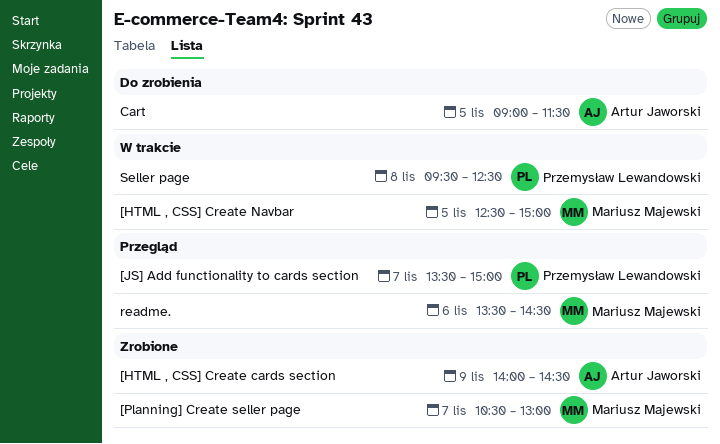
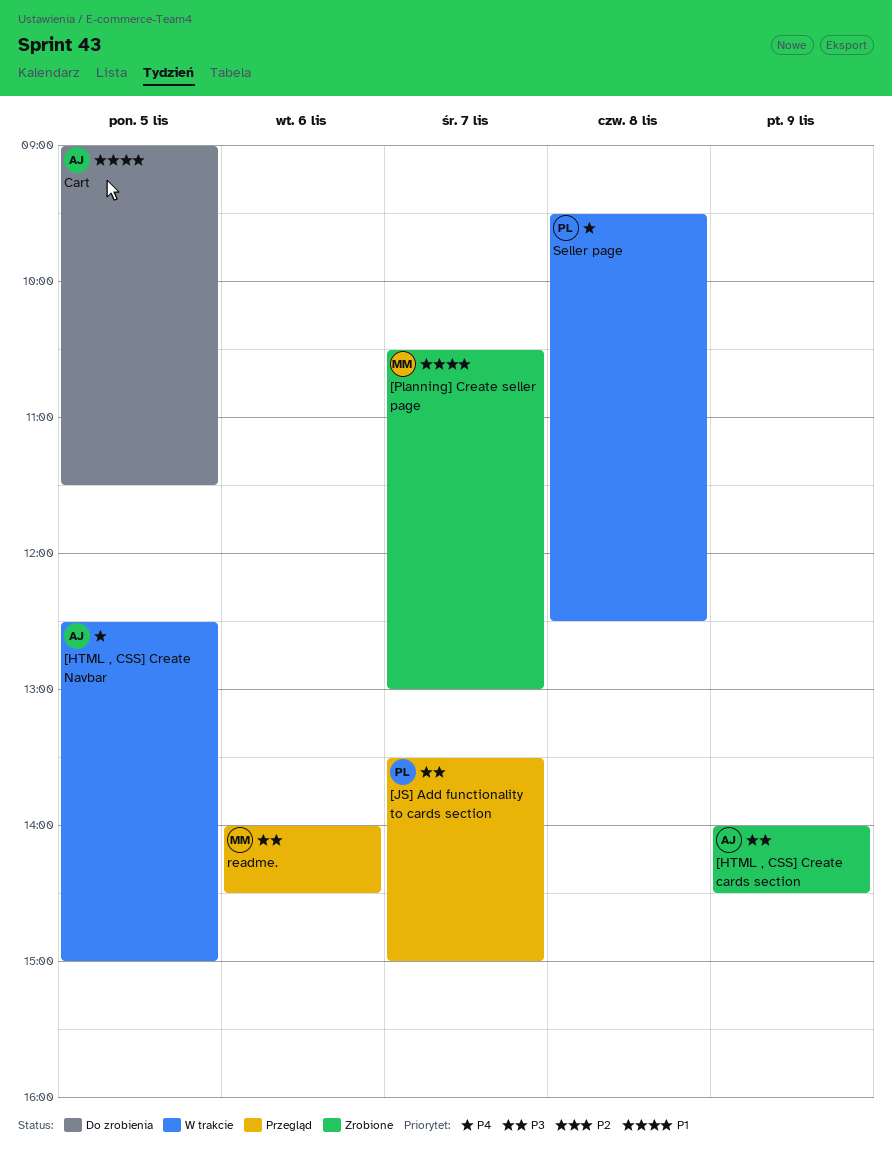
[HTML , CSS] Create Navbar, owner: Mariusz Majewski -> Artur Jaworski
readme., begins: 13:30 -> 14:00

